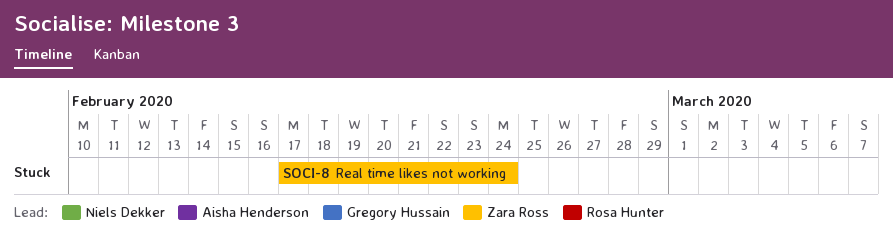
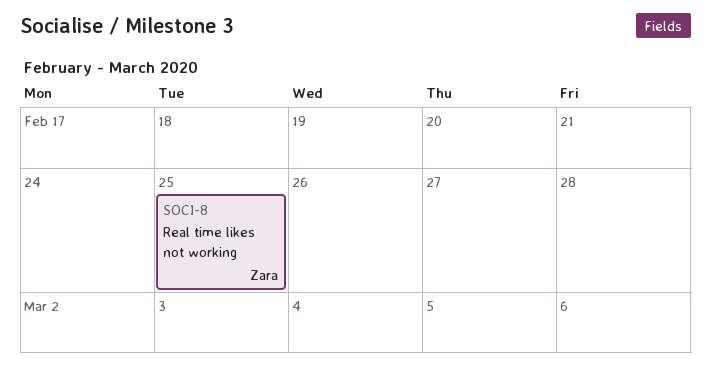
SOCI-8, due: Feb 24 -> Feb 25

